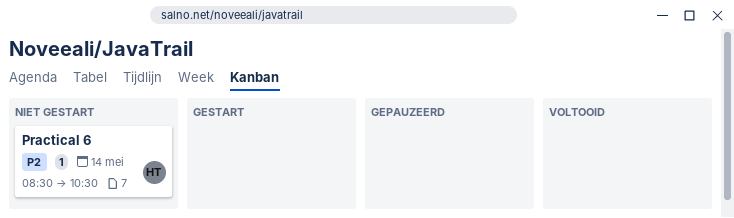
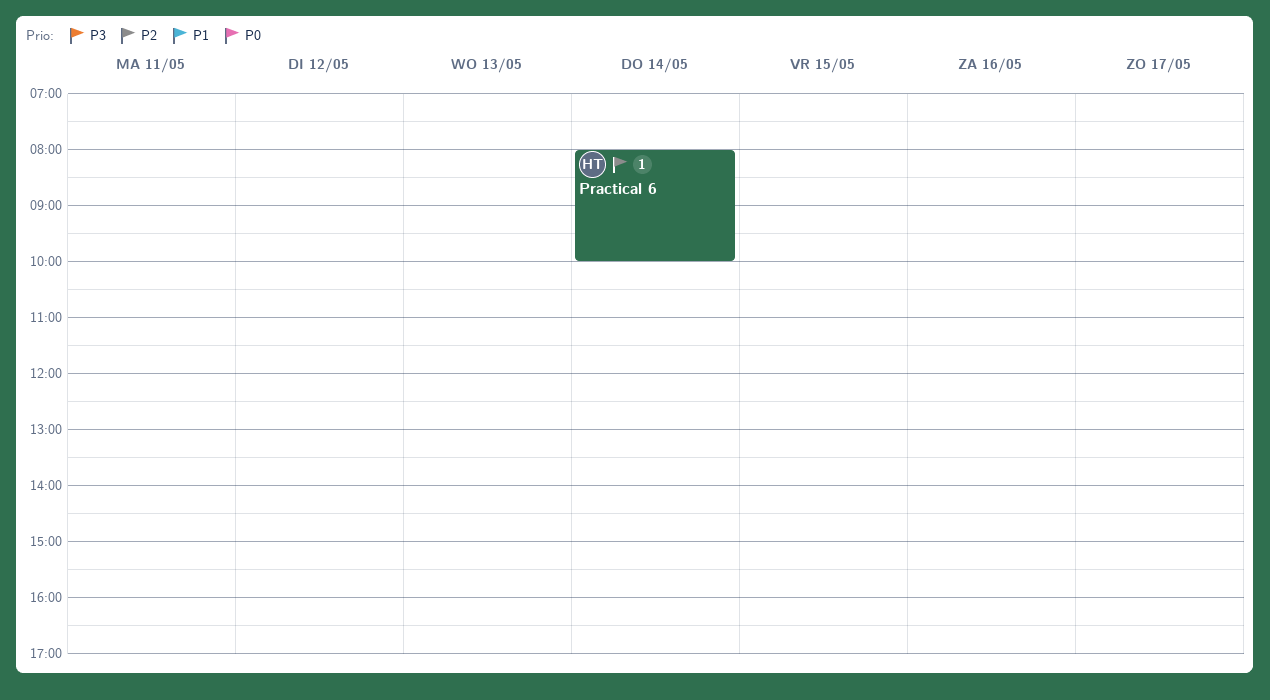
Practical 6, begins: 08:30 -> 08:00
Practical 6, ends: 10:30 -> 10:00

